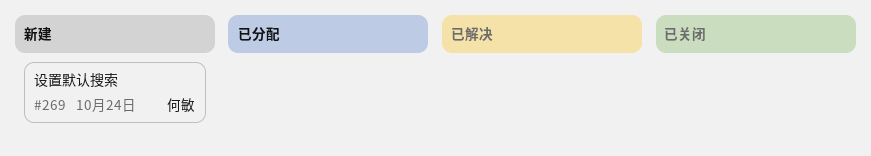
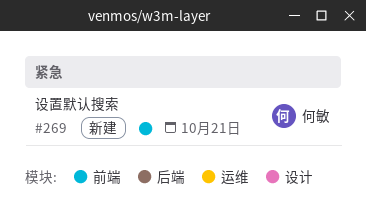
#269, day: Oct 24 -> Oct 21

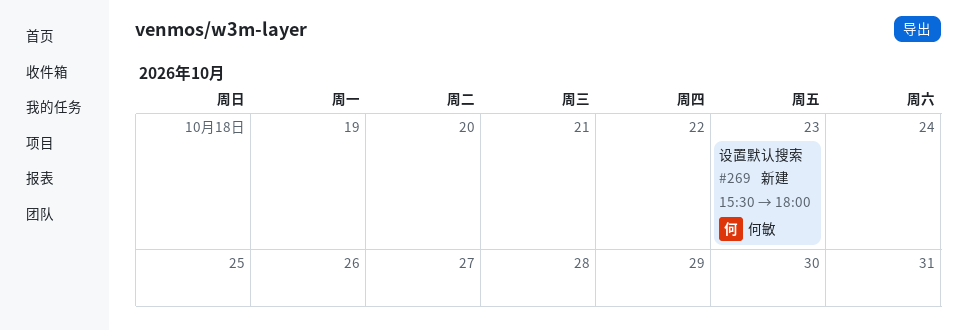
#269, day: Oct 21 -> Oct 23

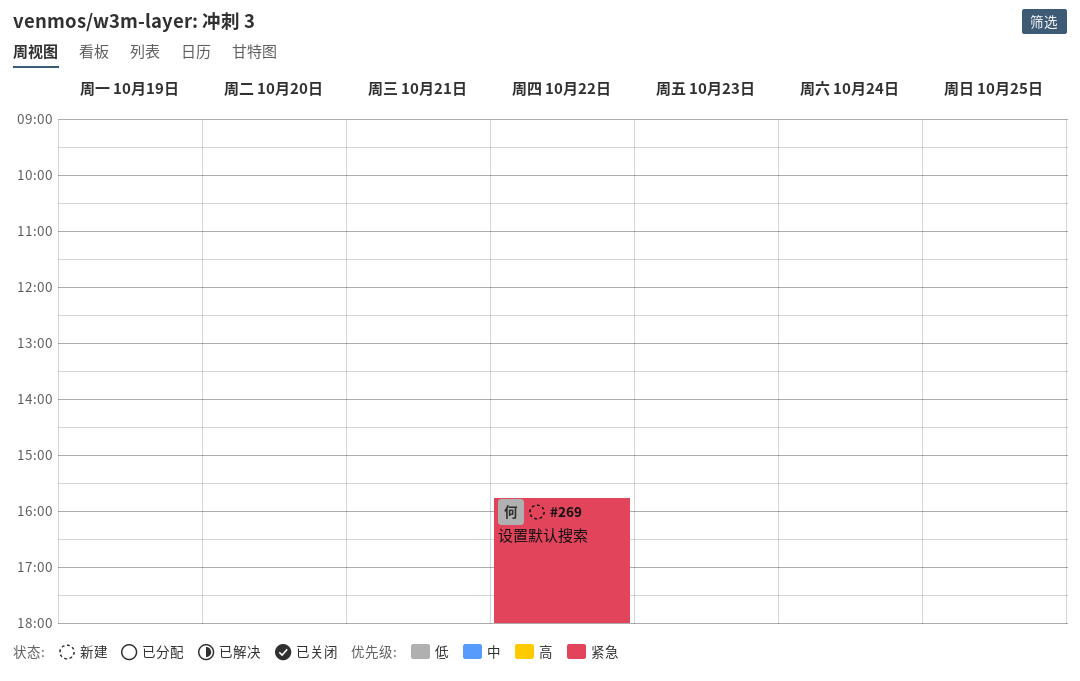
#269, day: Oct 23 -> Oct 22
#269, begins: 15:30 -> 15:45

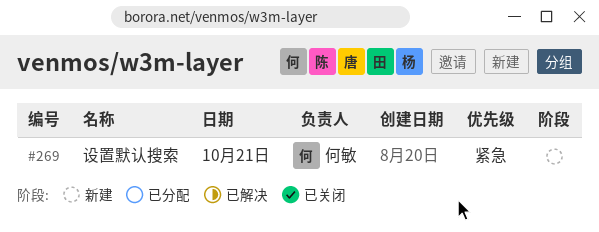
#269, day: Oct 22 -> Oct 21

